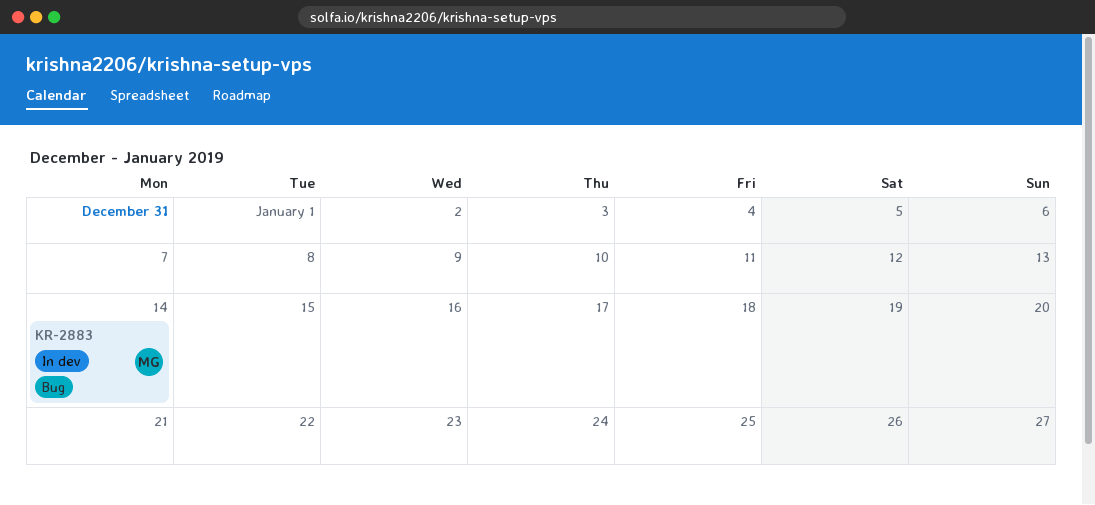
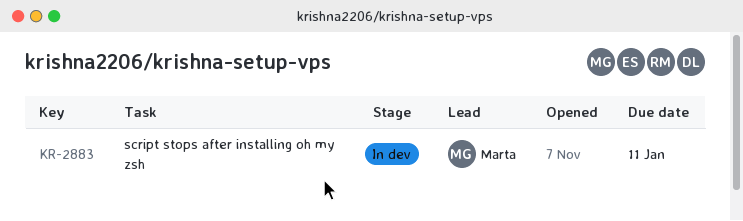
KR-2883, due: Jan 14 -> Jan 11

